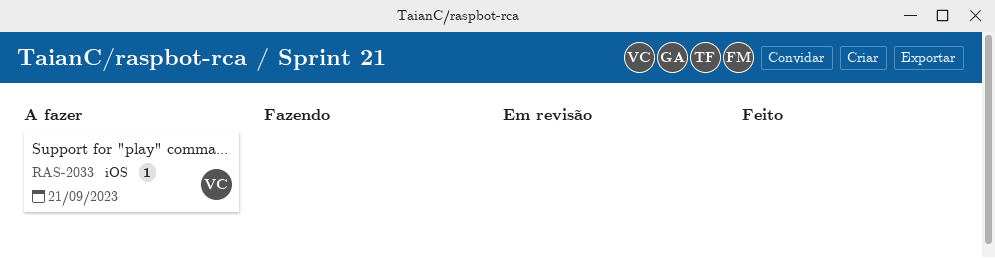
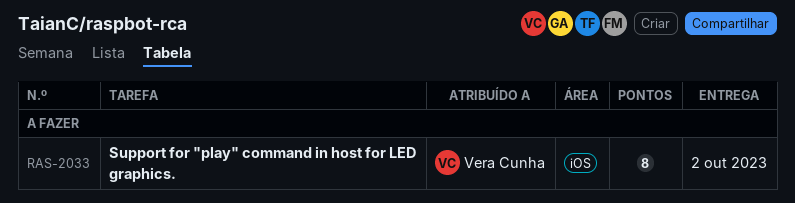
RAS-2033, estimate: 1 -> 8
RAS-2033, due: Sep 21 -> Oct 2

